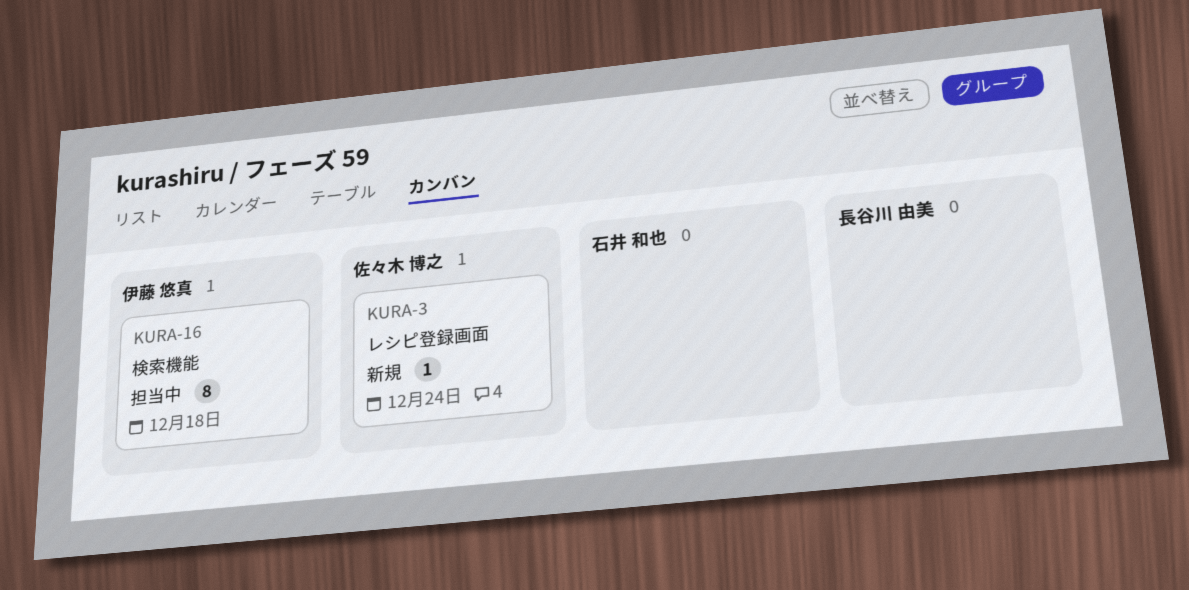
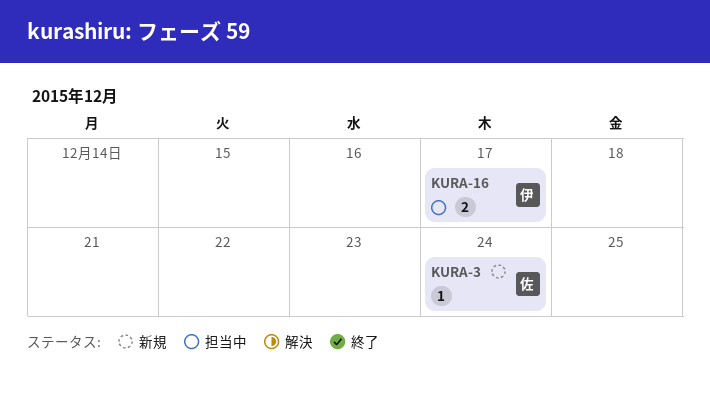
KURA-16, estimate: 8 -> 2
KURA-16, due: Dec 18 -> Dec 17

